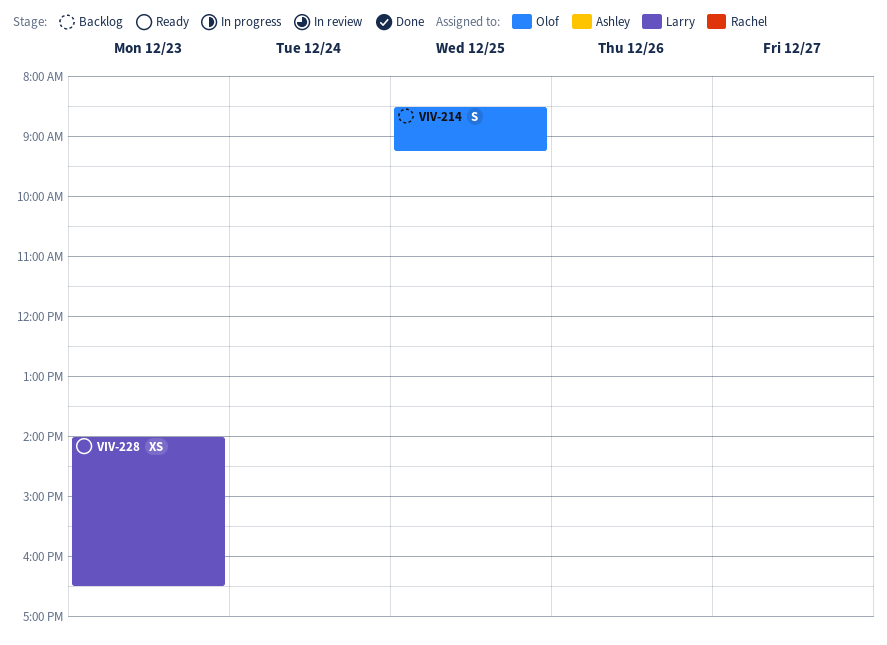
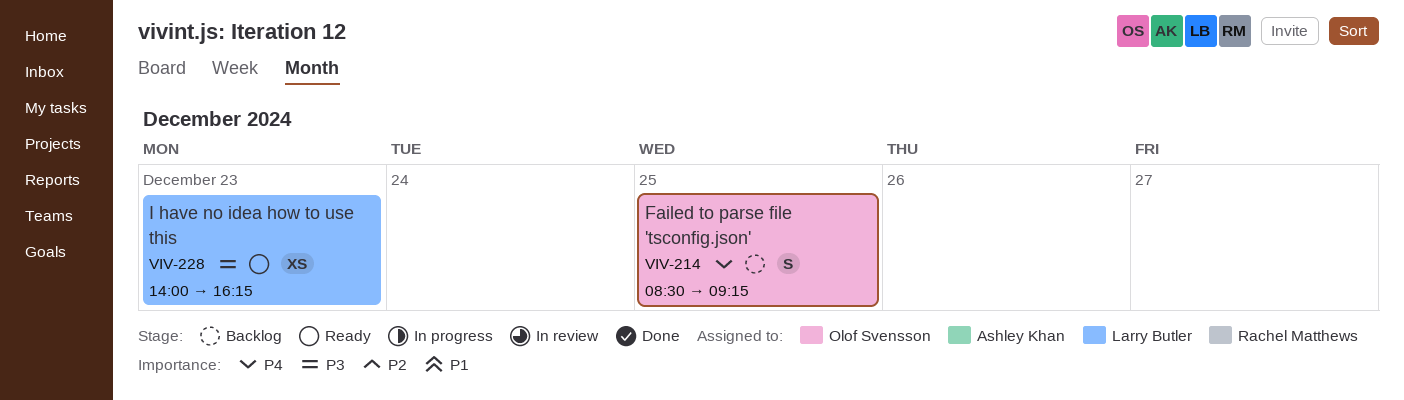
VIV-228, ends: 16:30 -> 16:15

